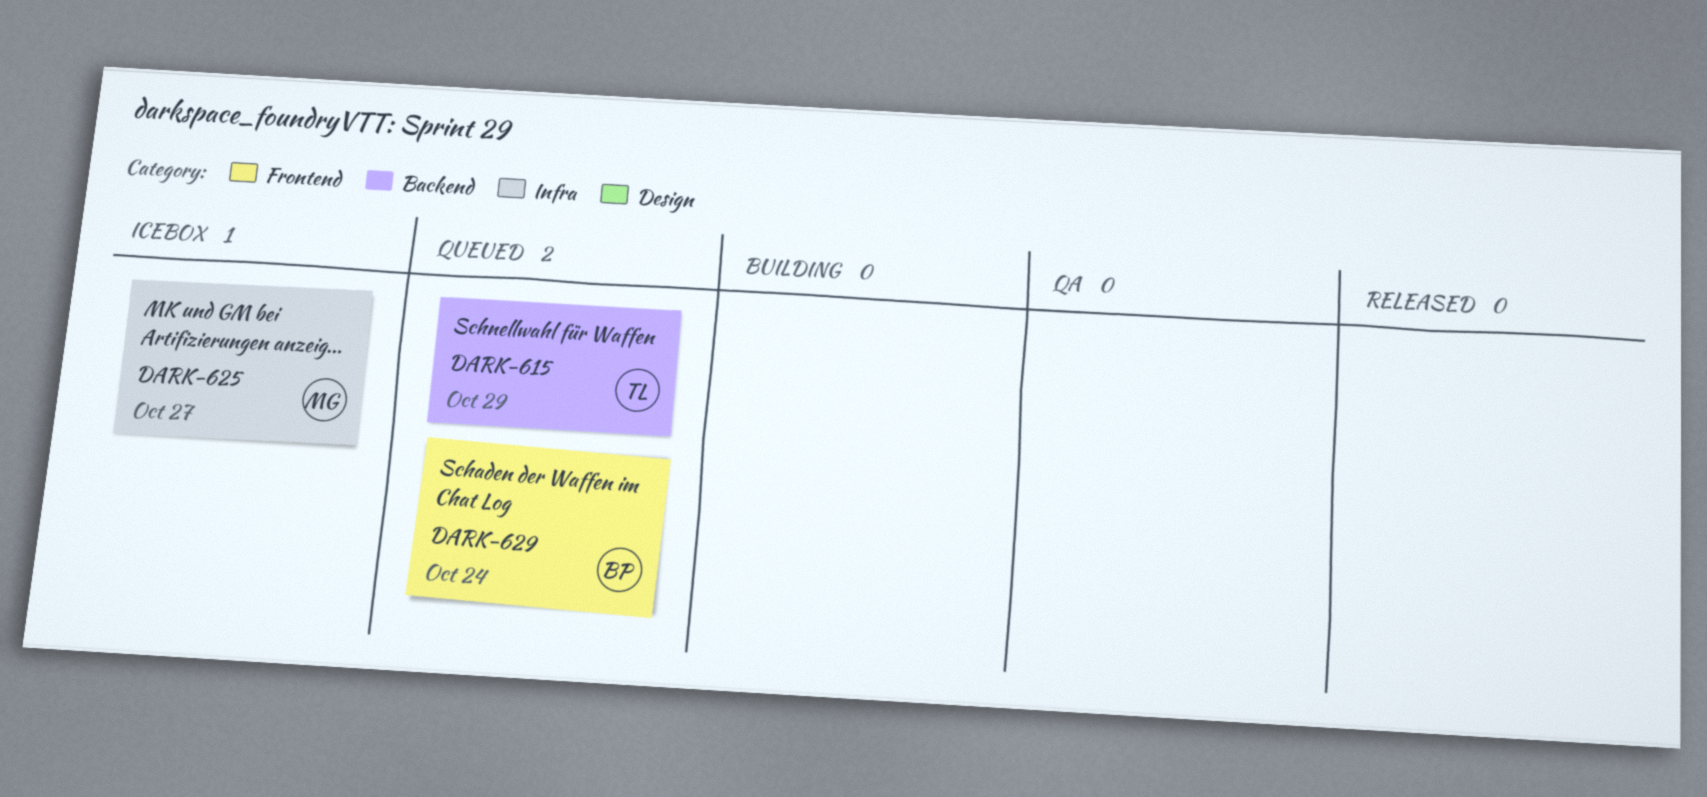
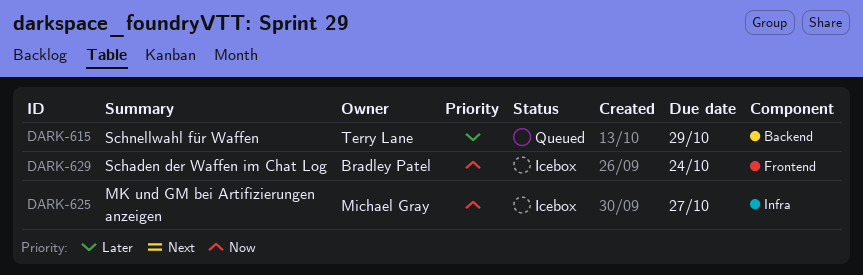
DARK-629, status: Queued -> Icebox

